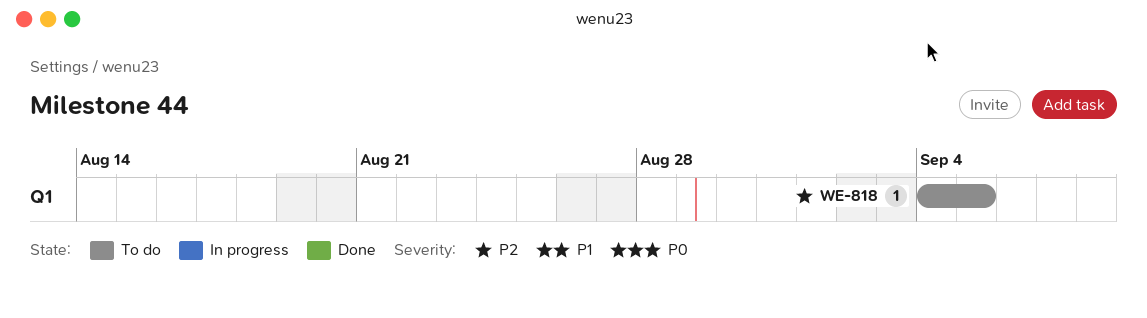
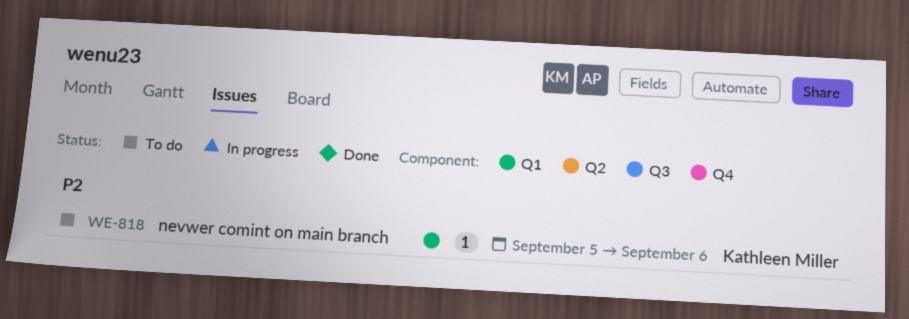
WE-818, start: Sep 4 -> Sep 5
WE-818, due: Sep 5 -> Sep 6

